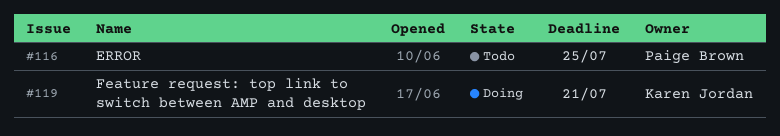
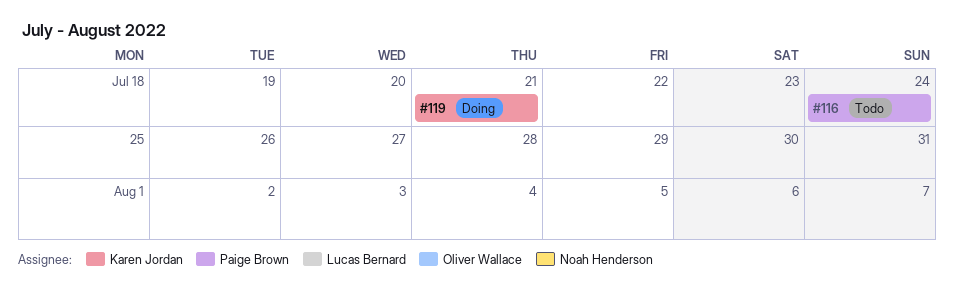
#116, due: Jul 25 -> Jul 24

